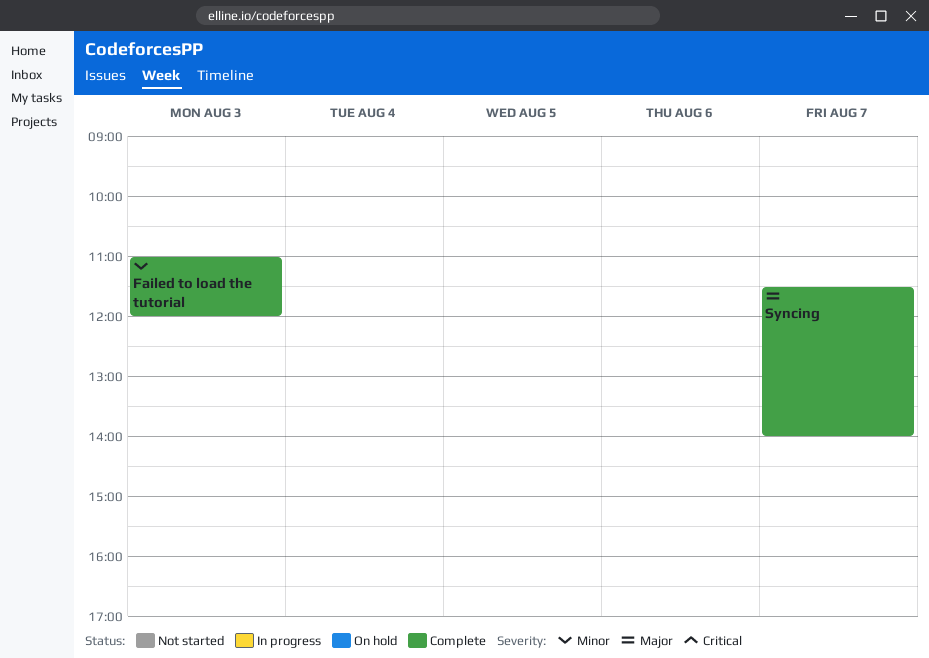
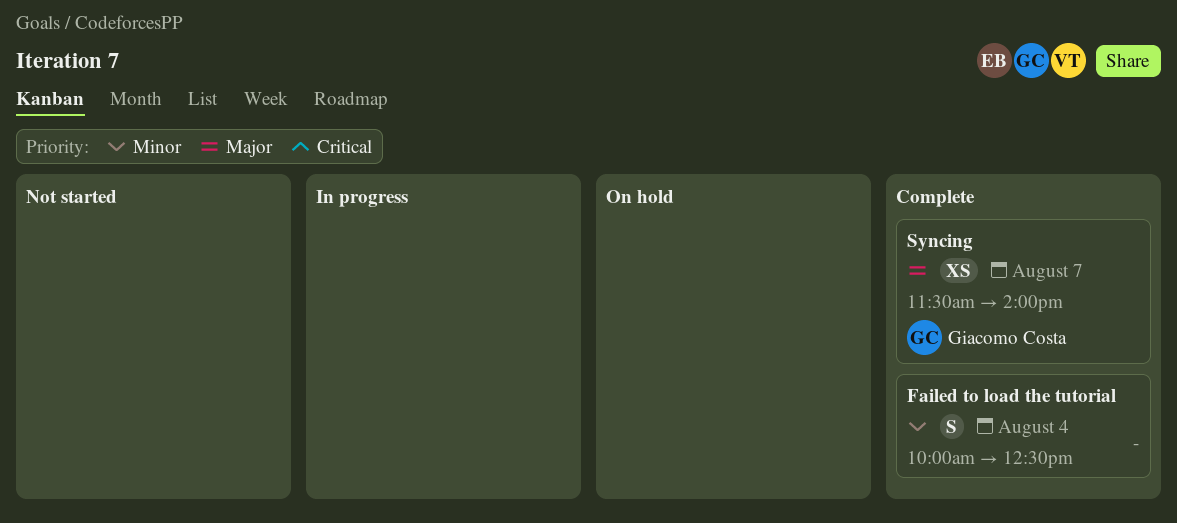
Failed to load the tutorial, day: Aug 3 -> Aug 4
Failed to load the tutorial, begins: 11:00 -> 10:00
Failed to load the tutorial, ends: 12:00 -> 12:30

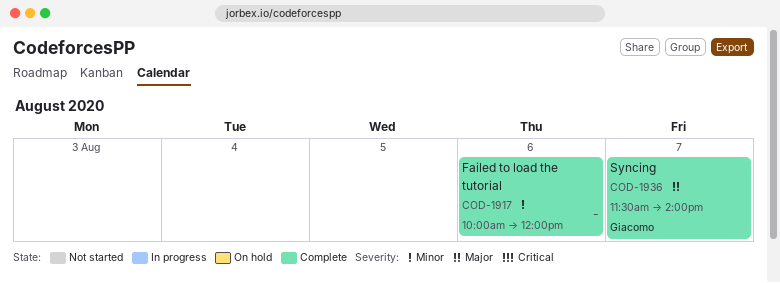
Failed to load the tutorial, day: Aug 4 -> Aug 6
Failed to load the tutorial, ends: 12:30 -> 12:00

